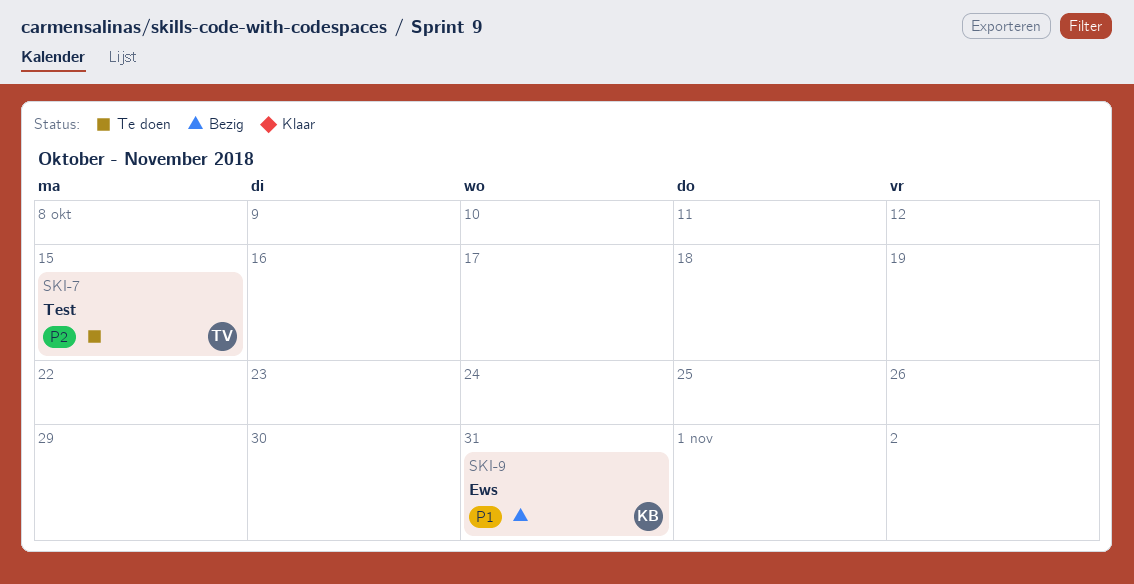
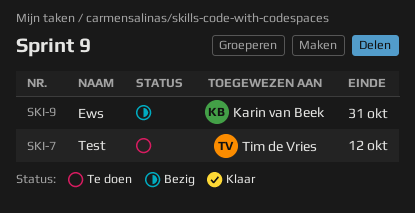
SKI-7, due: Oct 15 -> Oct 12

